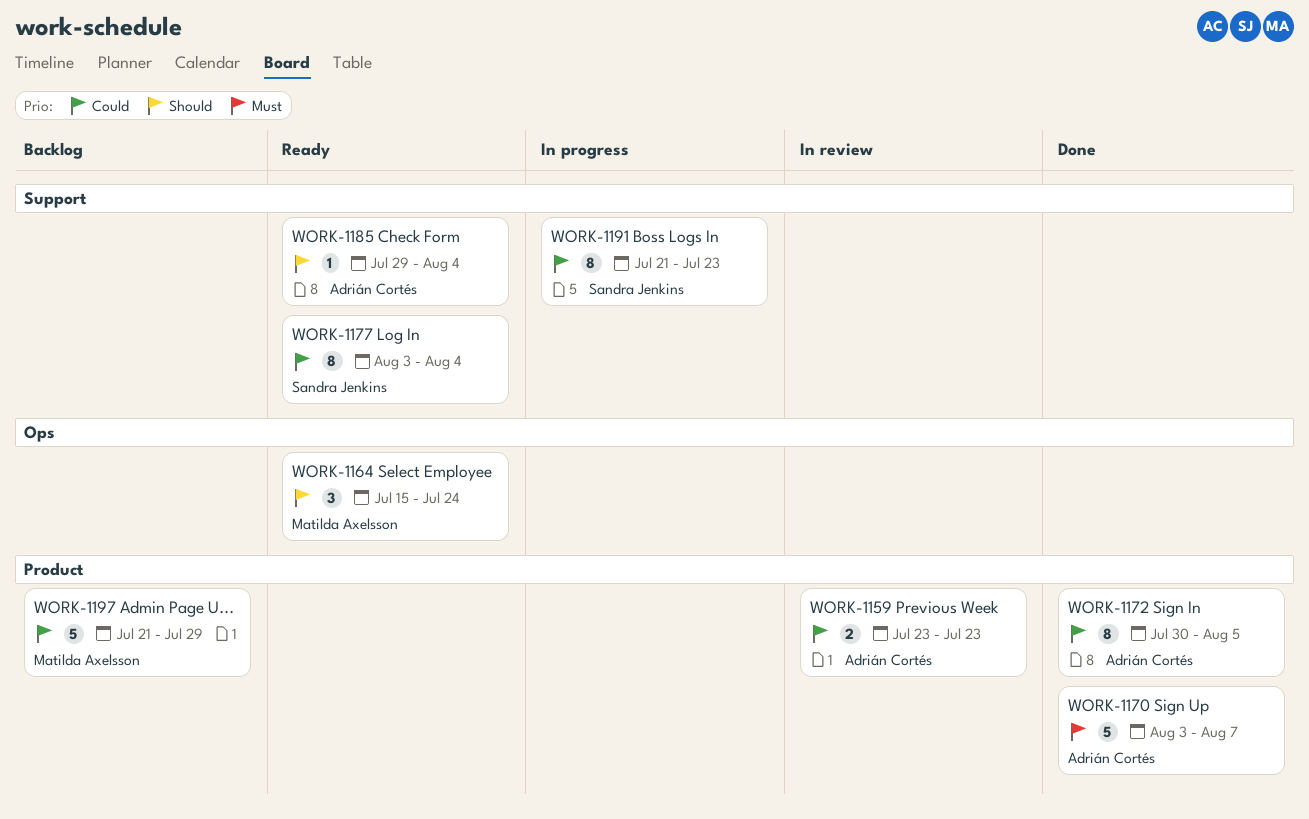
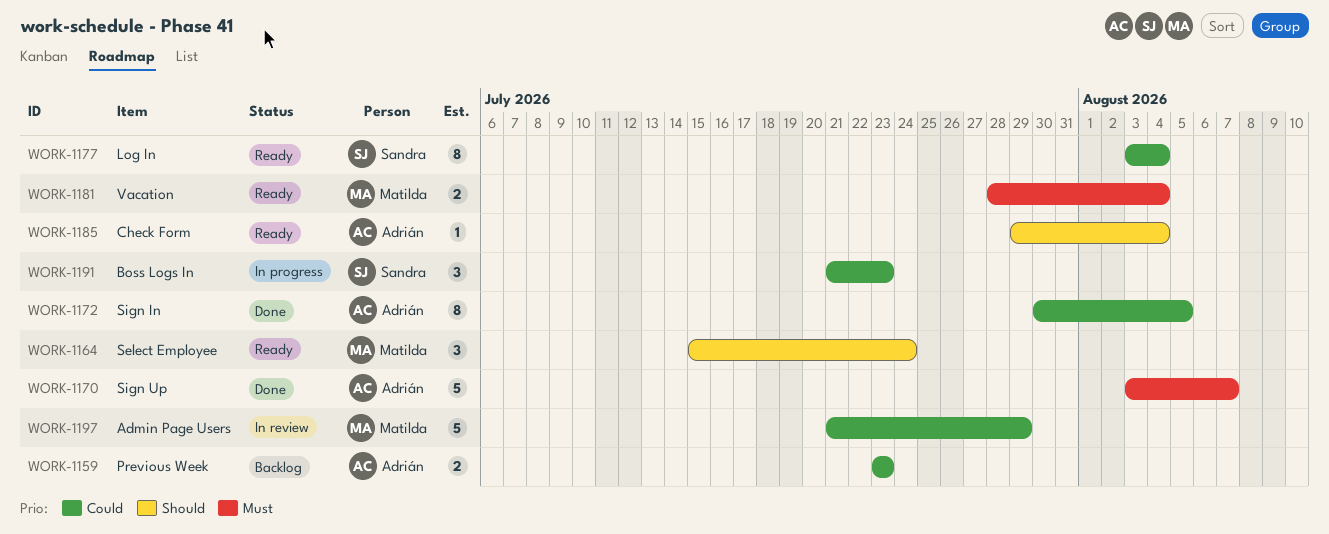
WORK-1159, status: In review -> Backlog
WORK-1181: none -> present
WORK-1191, estimate: 8 -> 3
WORK-1197, status: Backlog -> In review

